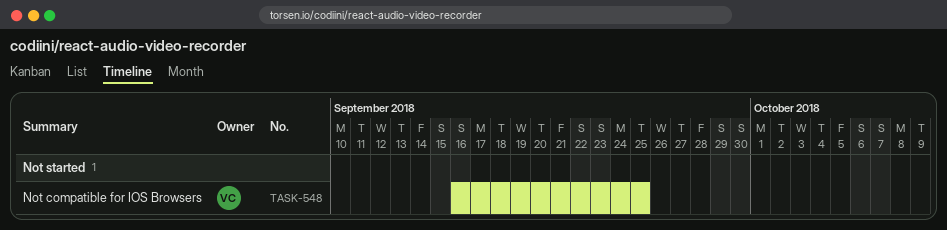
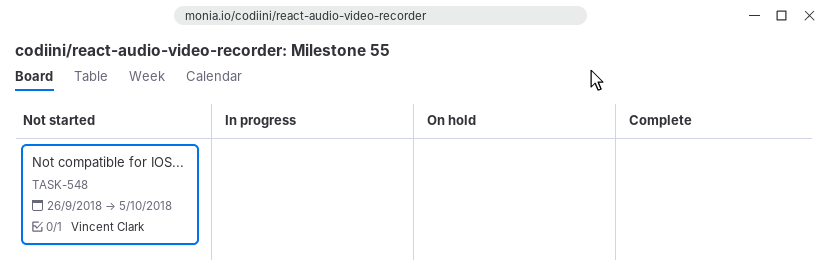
TASK-548, start: Sep 16 -> Sep 26
TASK-548, due: Sep 25 -> Oct 5

